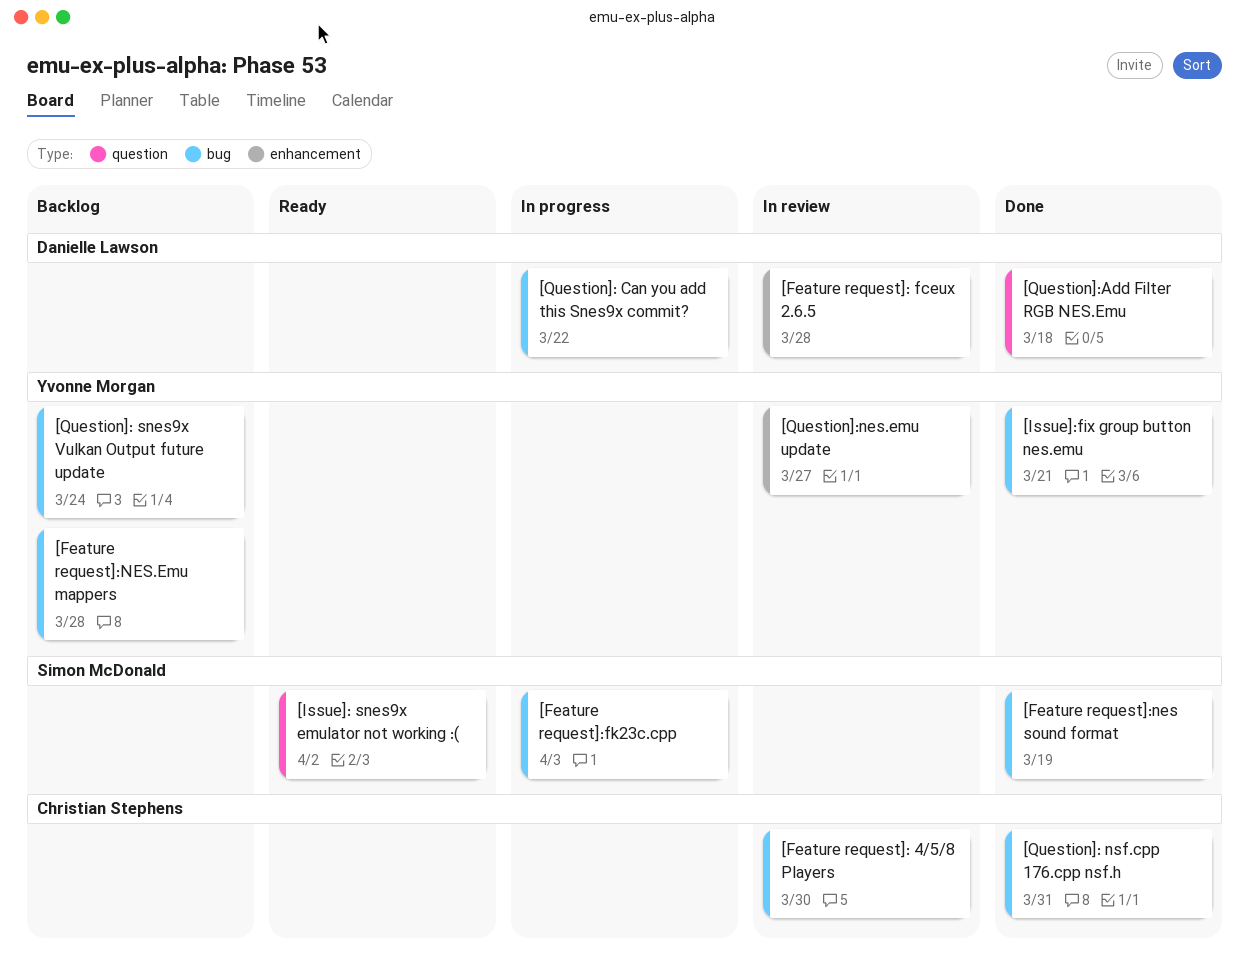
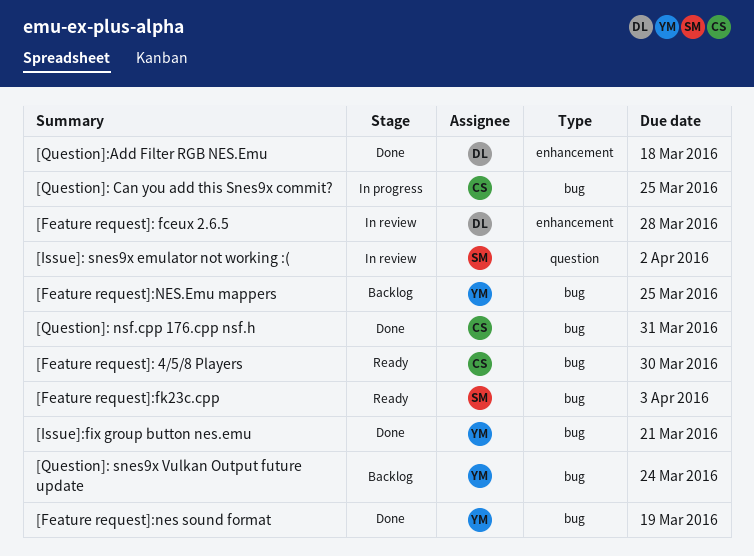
[Feature request]: 4/5/8 Players, status: In review -> Ready
[Feature request]:fk23c.cpp, status: In progress -> Ready
[Feature request]:nes sound format, owner: Simon McDonald -> Yvonne Morgan
[Feature request]:NES.Emu mappers, due: Mar 28 -> Mar 25
[Issue]: snes9x emulator not working :(, status: Ready -> In review
[Question]: Can you add this Snes9x commit?, owner: Danielle Lawson -> Christian Stephens
[Question]: Can you add this Snes9x commit?, due: Mar 22 -> Mar 25
[Question]:Add Filter RGB NES.Emu, label: question -> enhancement
[Question]:nes.emu update: present -> none

